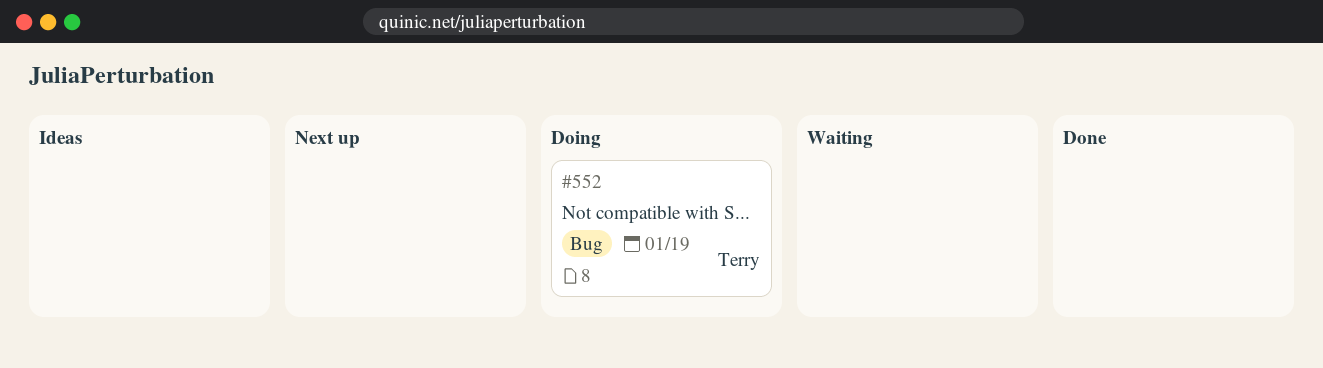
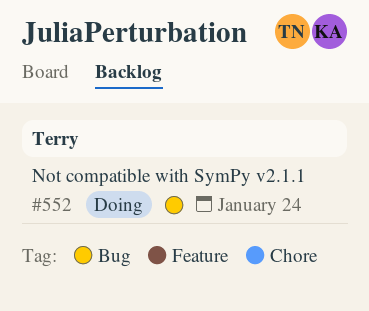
#552, due: Jan 19 -> Jan 24

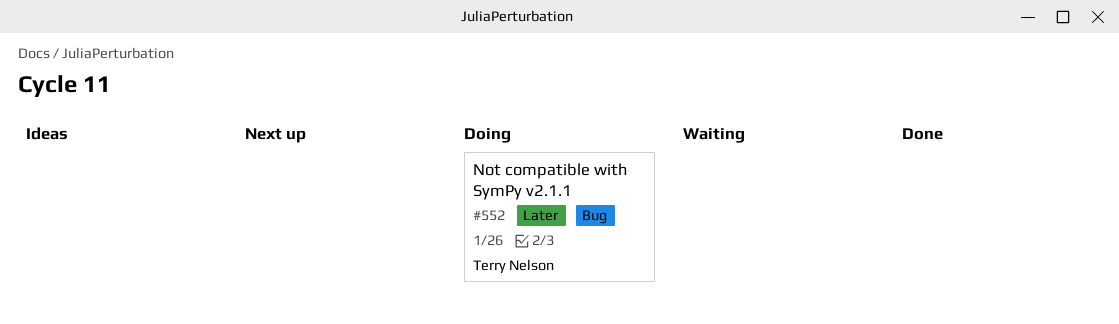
#552, due: Jan 24 -> Jan 26

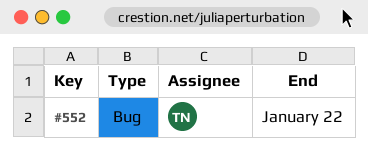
#552, due: Jan 26 -> Jan 22

